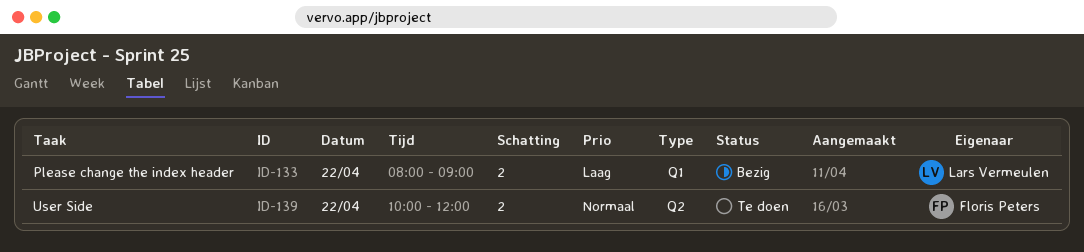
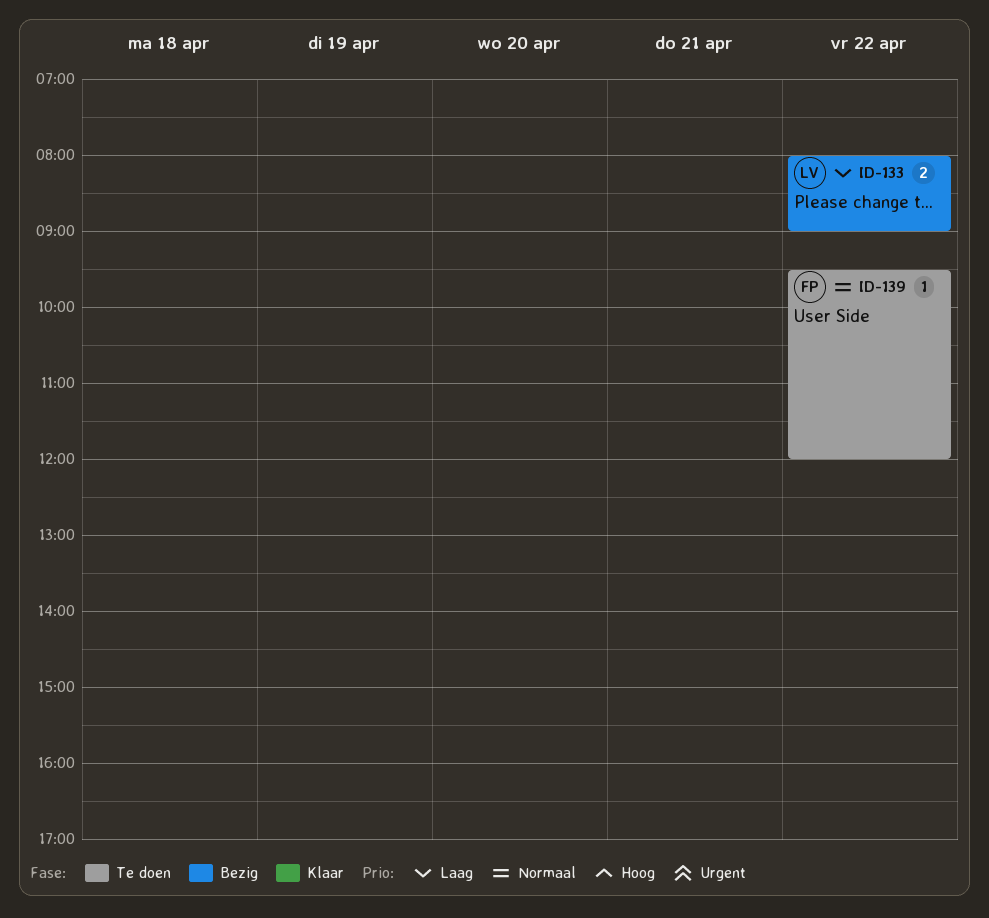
ID-139, estimate: 2 -> 1
ID-139, begins: 10:00 -> 09:30

